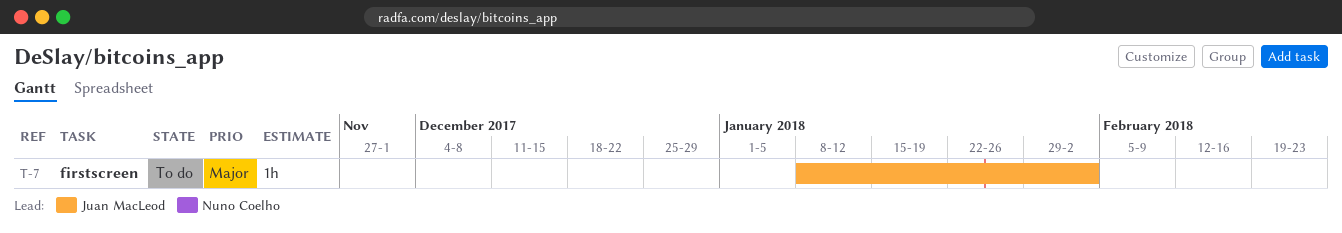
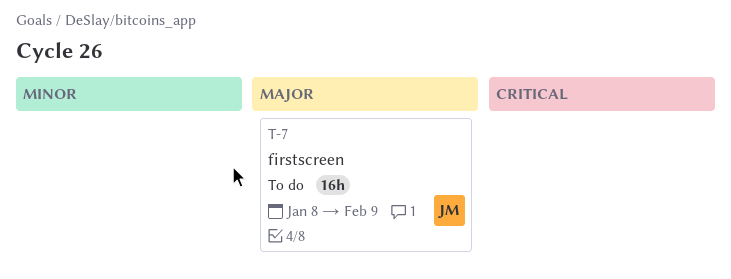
T-7, estimate: 1h -> 16h
T-7, due: Feb 2 -> Feb 9

